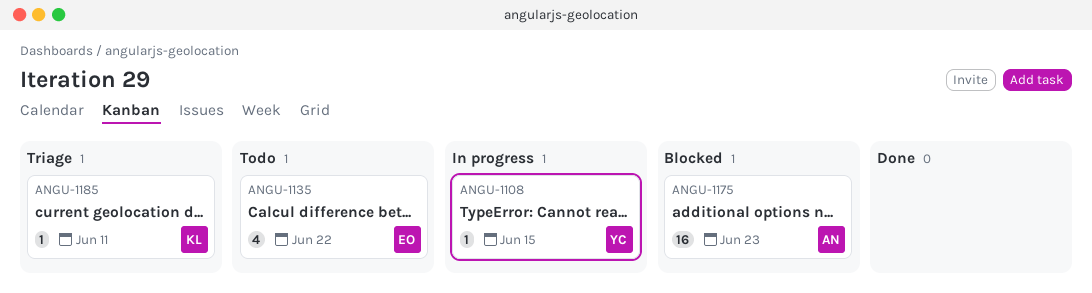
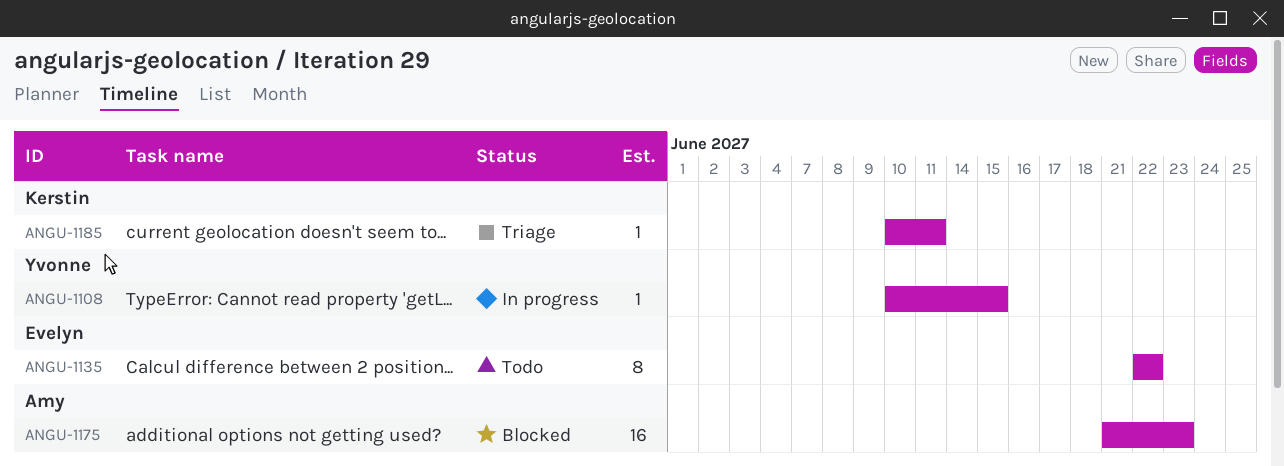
ANGU-1135, estimate: 4 -> 8

